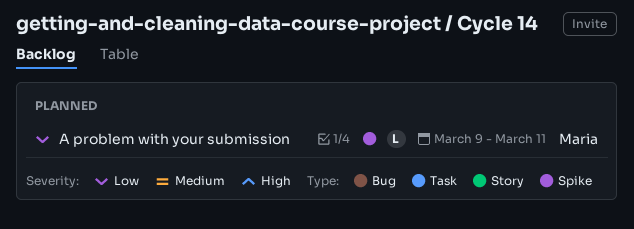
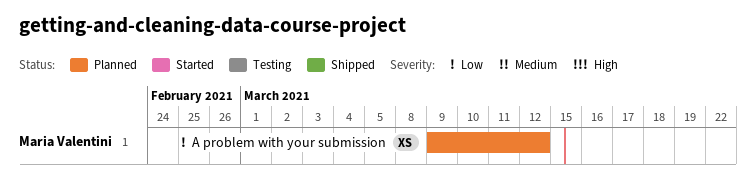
A problem with your submission, estimate: L -> XS
A problem with your submission, due: Mar 11 -> Mar 12

